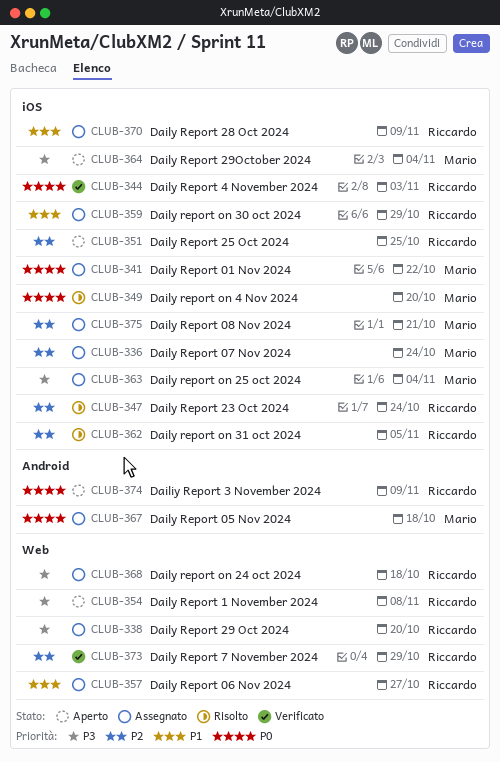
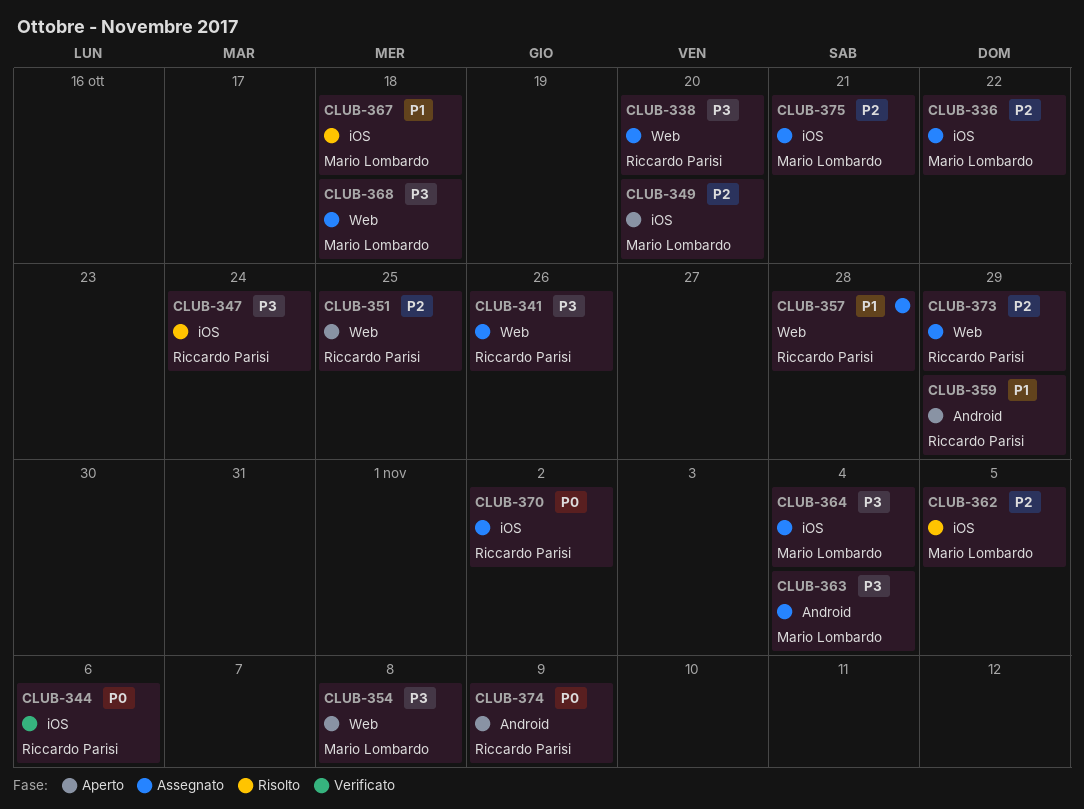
CLUB-336, due: Oct 24 -> Oct 22
CLUB-341, owner: Mario Lombardo -> Riccardo Parisi
CLUB-341, priority: P0 -> P3
CLUB-341, label: iOS -> Web
CLUB-341, due: Oct 22 -> Oct 26
CLUB-344, due: Nov 3 -> Nov 6
CLUB-347, priority: P2 -> P3
CLUB-349, status: Risolto -> Aperto
CLUB-349, priority: P0 -> P2
CLUB-351, label: iOS -> Web
CLUB-354, owner: Riccardo Parisi -> Mario Lombardo
CLUB-357, due: Oct 27 -> Oct 28
CLUB-359, status: Assegnato -> Aperto
CLUB-359, label: iOS -> Android
CLUB-362, owner: Riccardo Parisi -> Mario Lombardo
CLUB-363, label: iOS -> Android
CLUB-364, status: Aperto -> Assegnato
CLUB-367, status: Assegnato -> Risolto
CLUB-367, priority: P0 -> P1
CLUB-367, label: Android -> iOS
CLUB-368, owner: Riccardo Parisi -> Mario Lombardo
CLUB-370, priority: P1 -> P0
CLUB-370, due: Nov 9 -> Nov 2
CLUB-373, status: Verificato -> Assegnato

